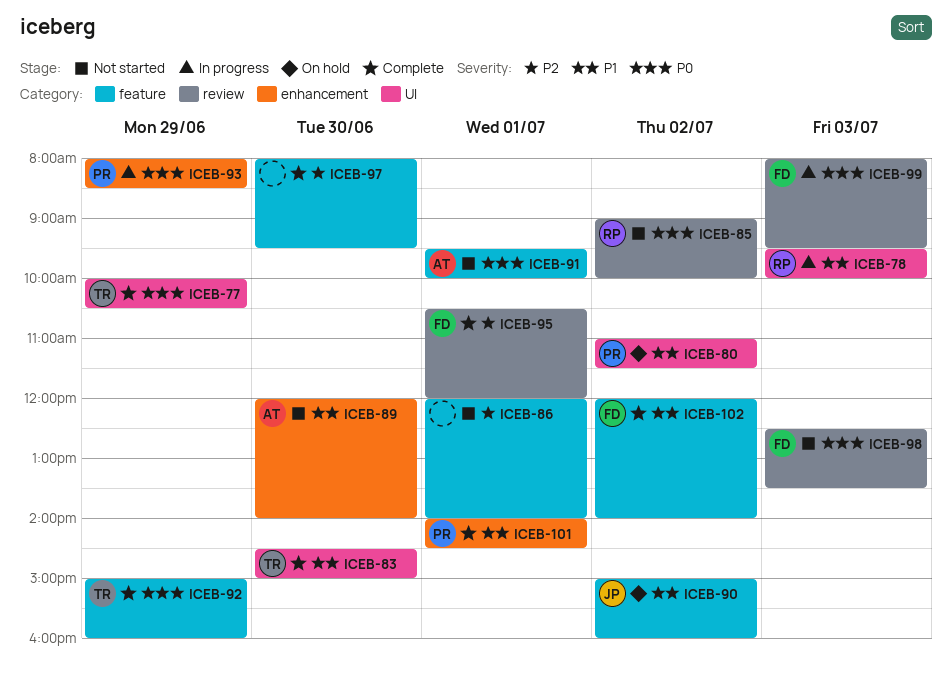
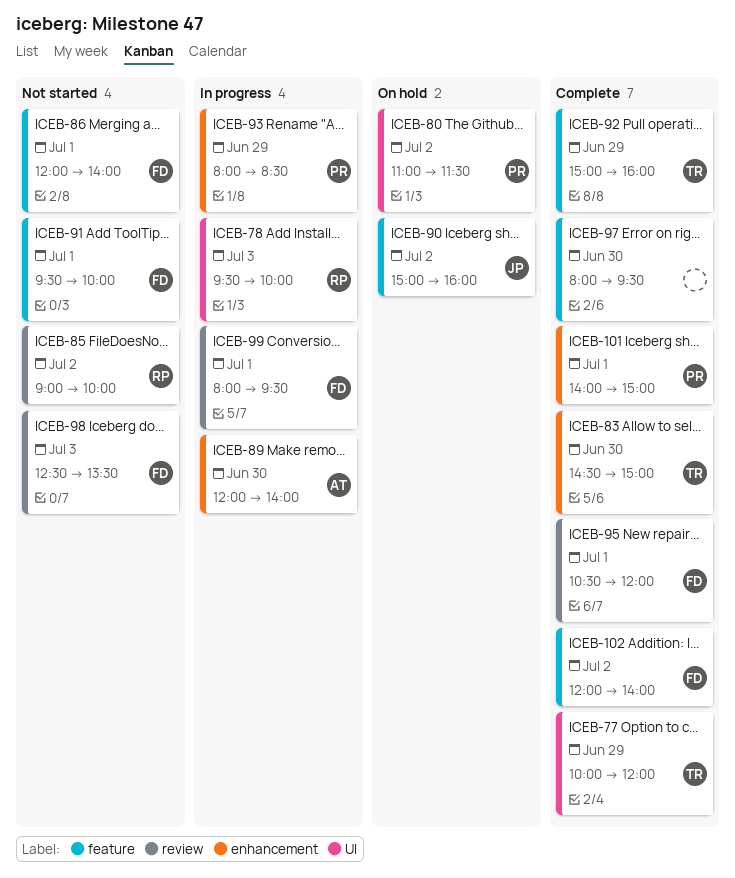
ICEB-77, ends: 10:30 -> 12:00
ICEB-83, label: UI -> enhancement
ICEB-86, owner: none -> FD
ICEB-89, status: Not started -> In progress
ICEB-91, owner: AT -> FD
ICEB-99, day: Jul 3 -> Jul 1
ICEB-101, ends: 14:30 -> 15:00

